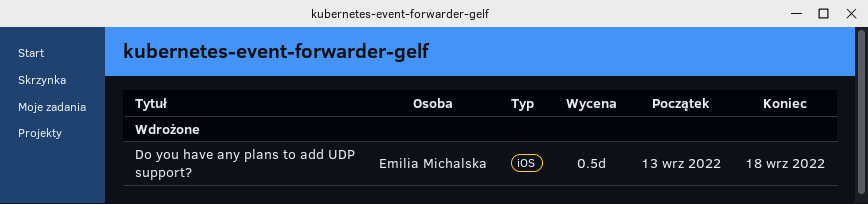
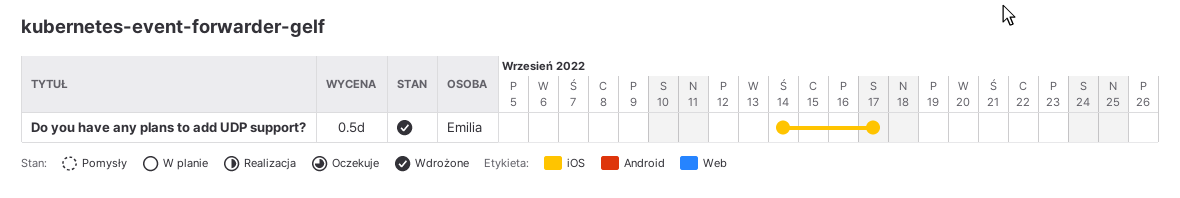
Do you have any plans to add UDP support?, start: Sep 13 -> Sep 14
Do you have any plans to add UDP support?, due: Sep 18 -> Sep 17

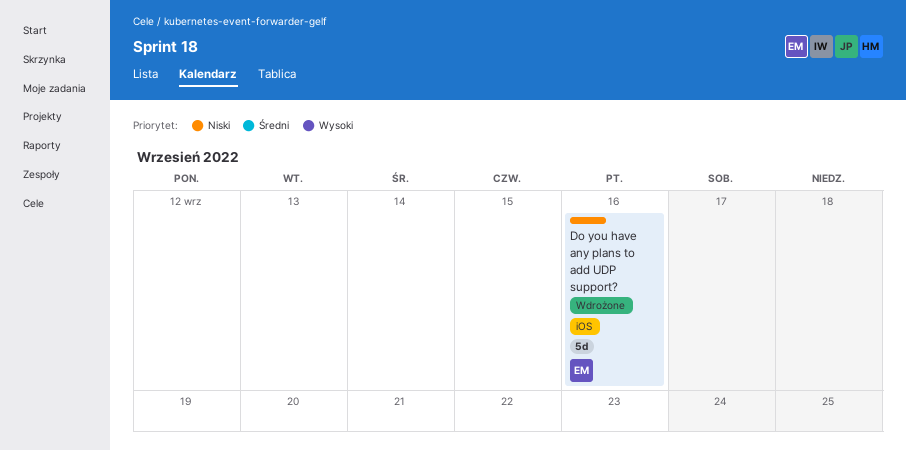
Do you have any plans to add UDP support?, estimate: 0.5d -> 5d
Do you have any plans to add UDP support?, due: Sep 17 -> Sep 16

